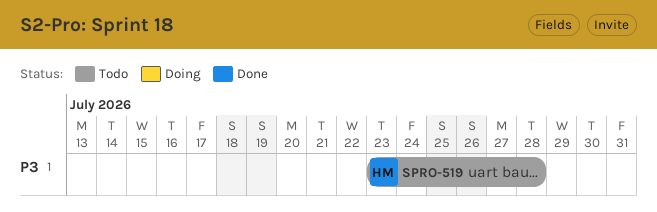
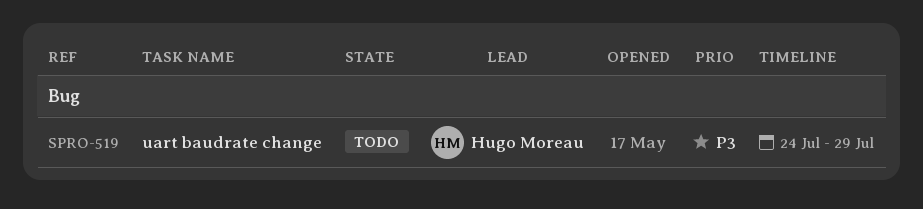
SPRO-519, start: Jul 23 -> Jul 24
SPRO-519, due: Jul 28 -> Jul 29

